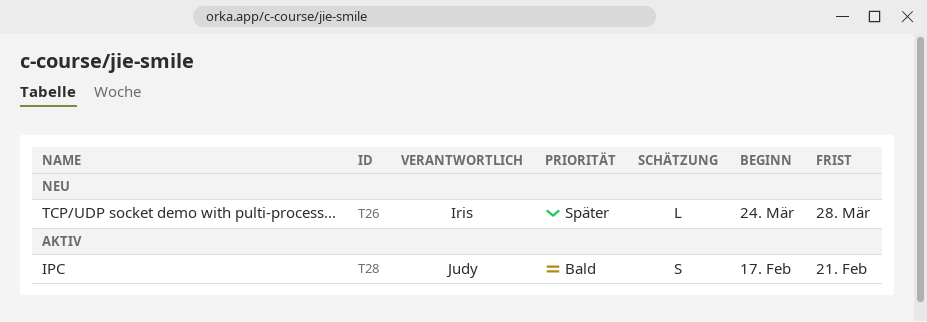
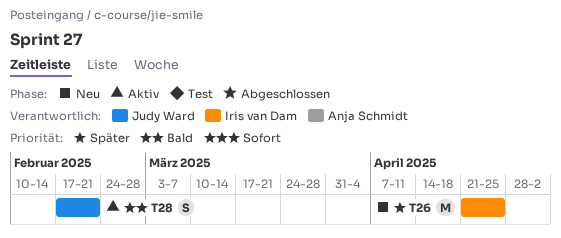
T26, estimate: L -> M
T26, start: Mar 24 -> Apr 21
T26, due: Mar 28 -> Apr 25

